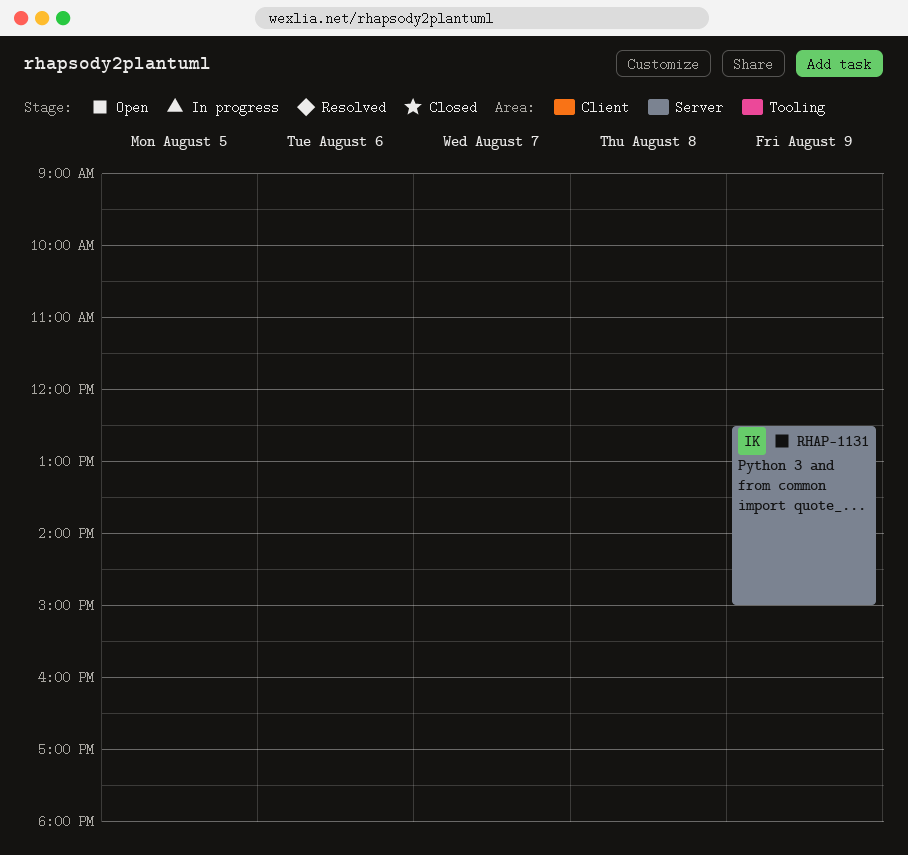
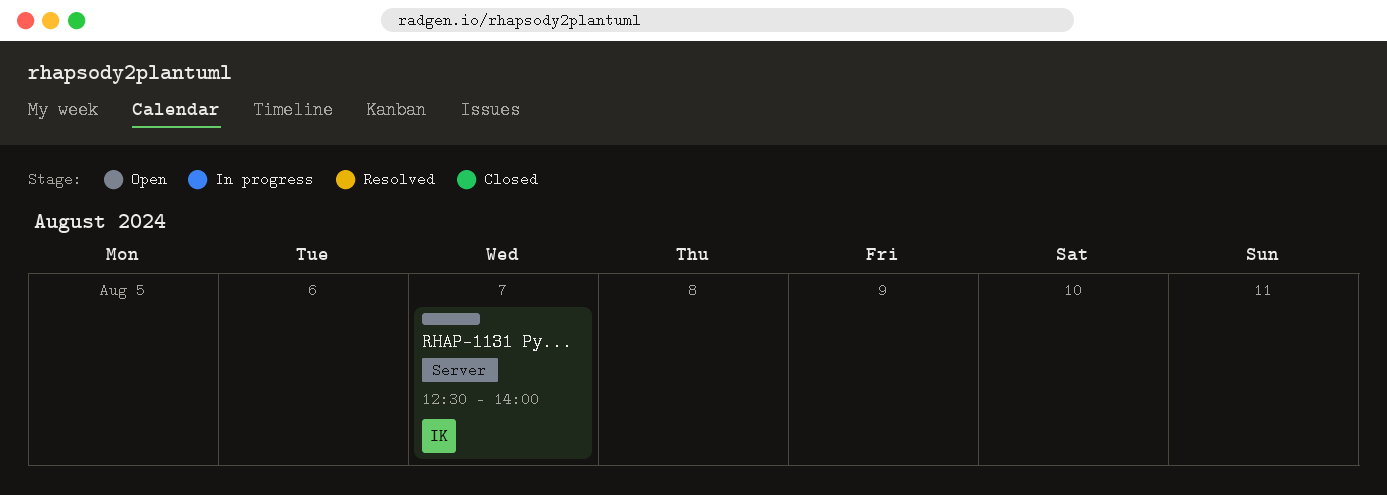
RHAP-1131, day: Aug 9 -> Aug 7
RHAP-1131, ends: 15:00 -> 14:00

